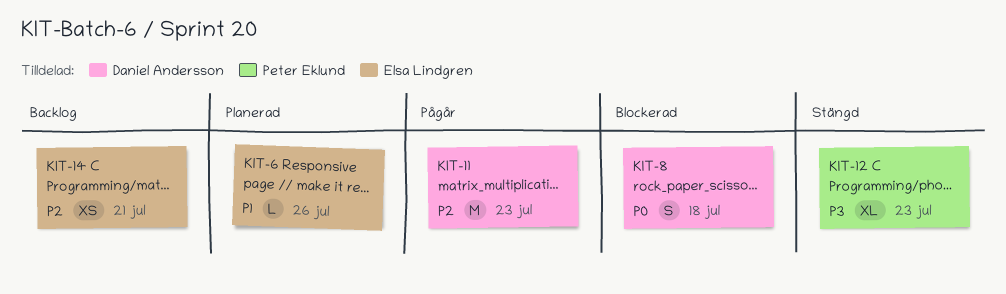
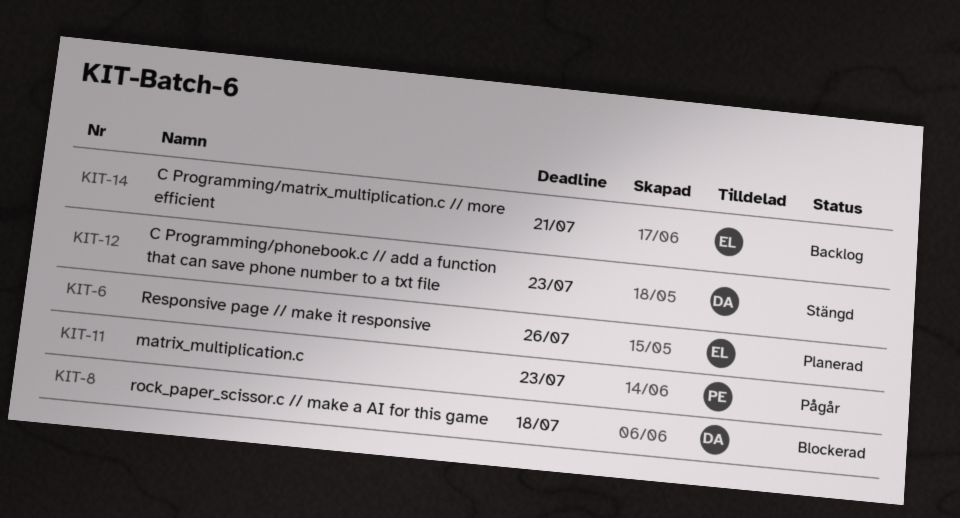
KIT-11, owner: Daniel Andersson -> Peter Eklund
KIT-12, owner: Peter Eklund -> Daniel Andersson

